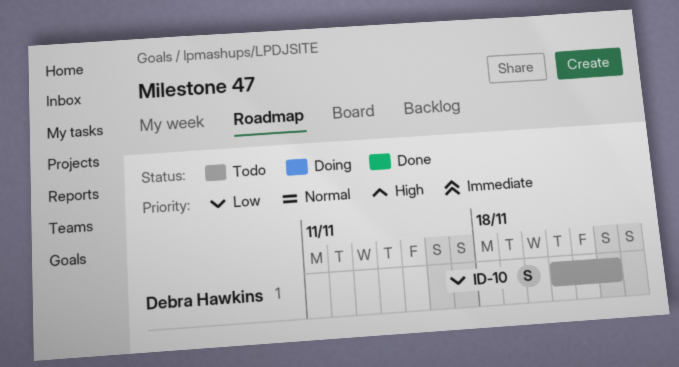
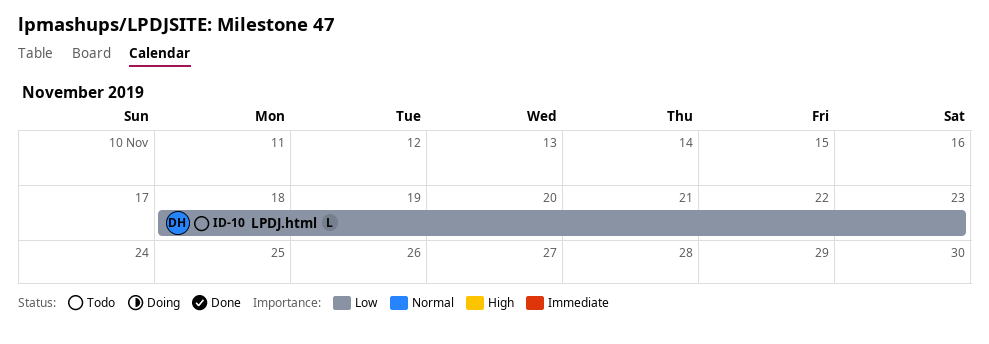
ID-10, estimate: S -> L
ID-10, start: Nov 21 -> Nov 18

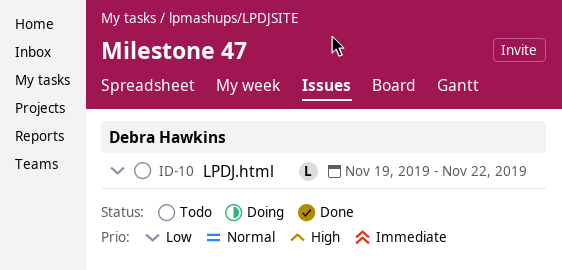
ID-10, start: Nov 18 -> Nov 19
ID-10, due: Nov 23 -> Nov 22

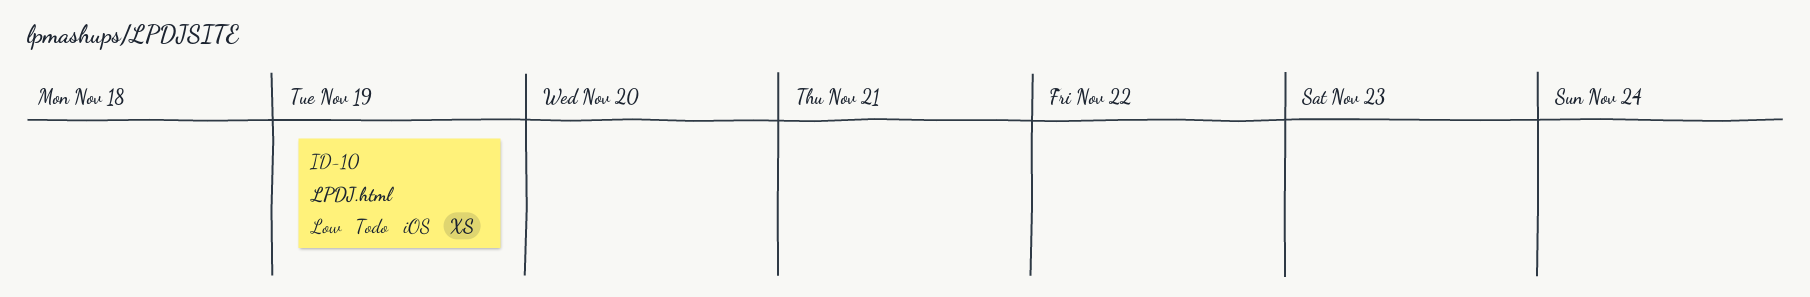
ID-10, estimate: L -> XS
ID-10, due: Nov 22 -> Nov 19

